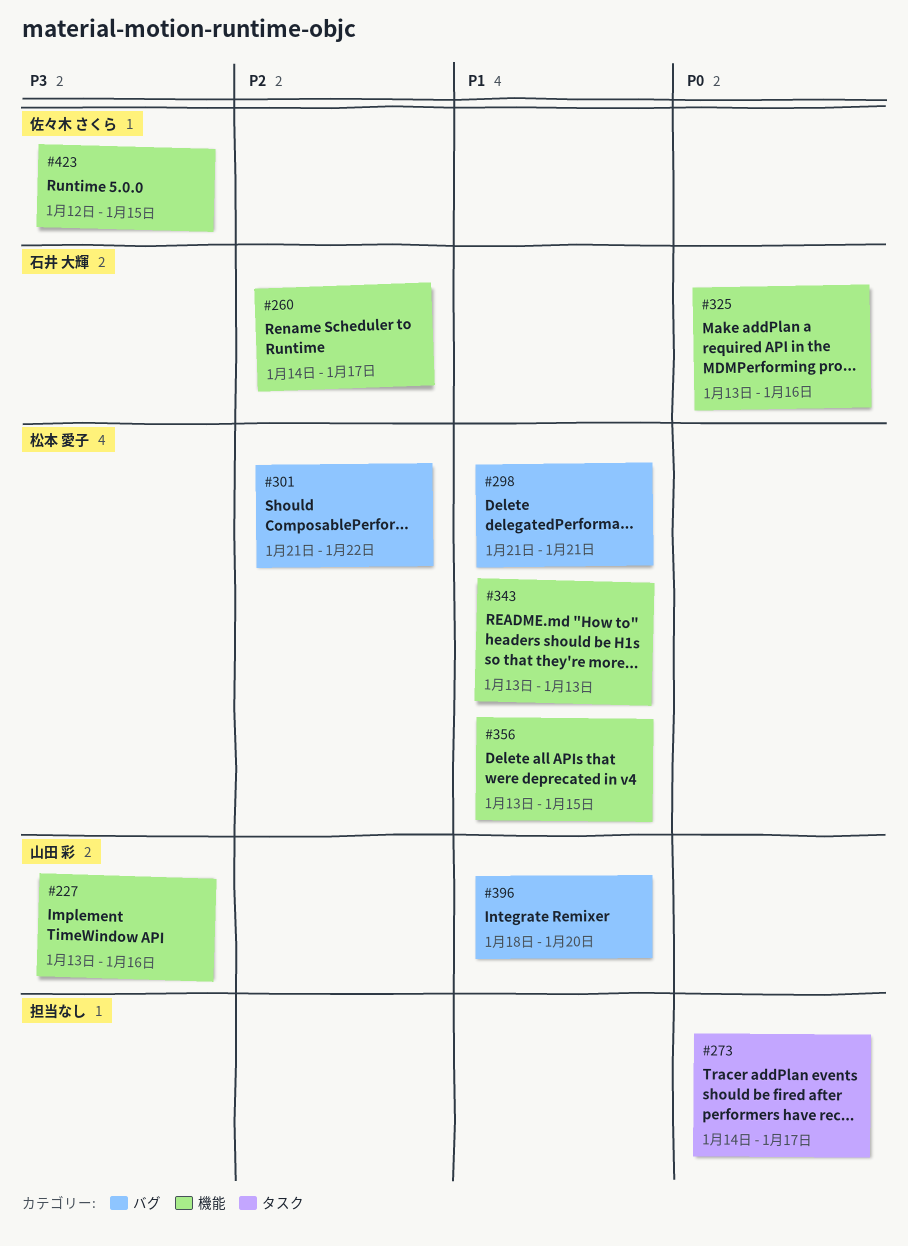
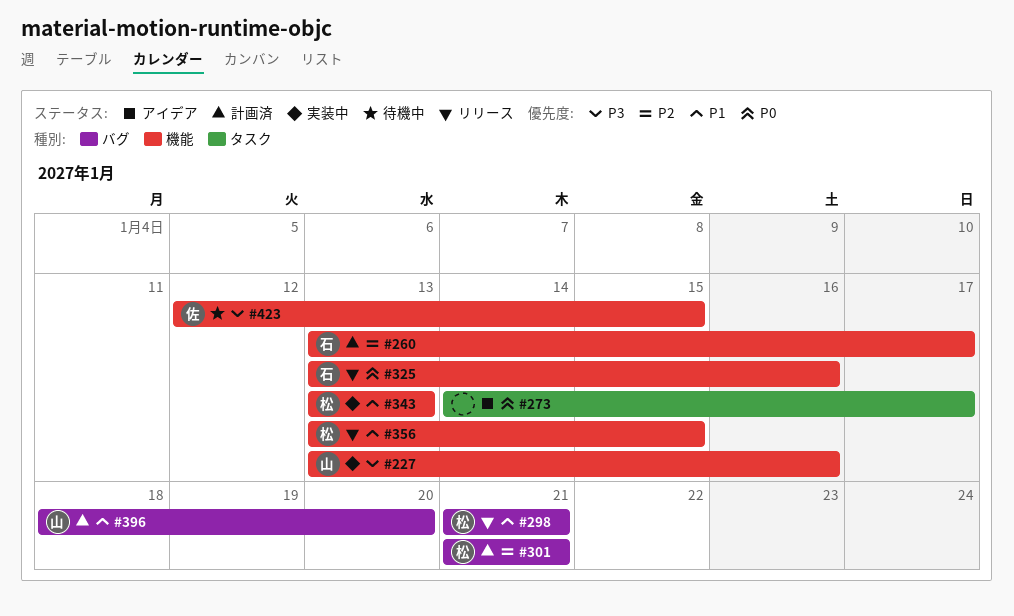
#260, start: Jan 14 -> Jan 13
#301, due: Jan 22 -> Jan 21

